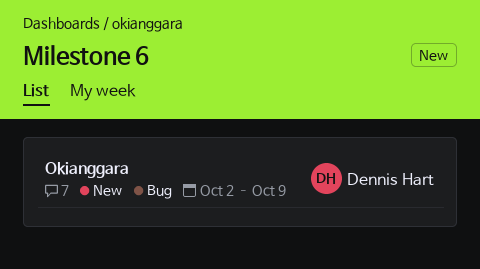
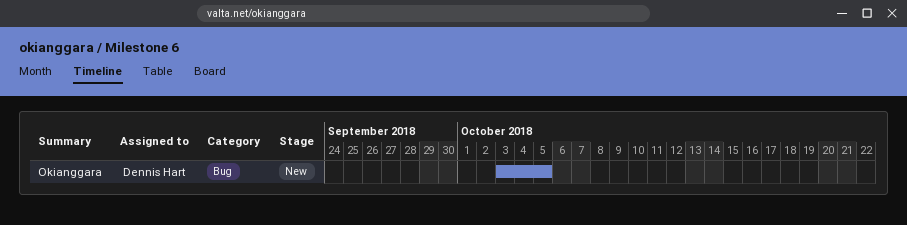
Okianggara, start: Oct 2 -> Oct 3
Okianggara, due: Oct 9 -> Oct 5

